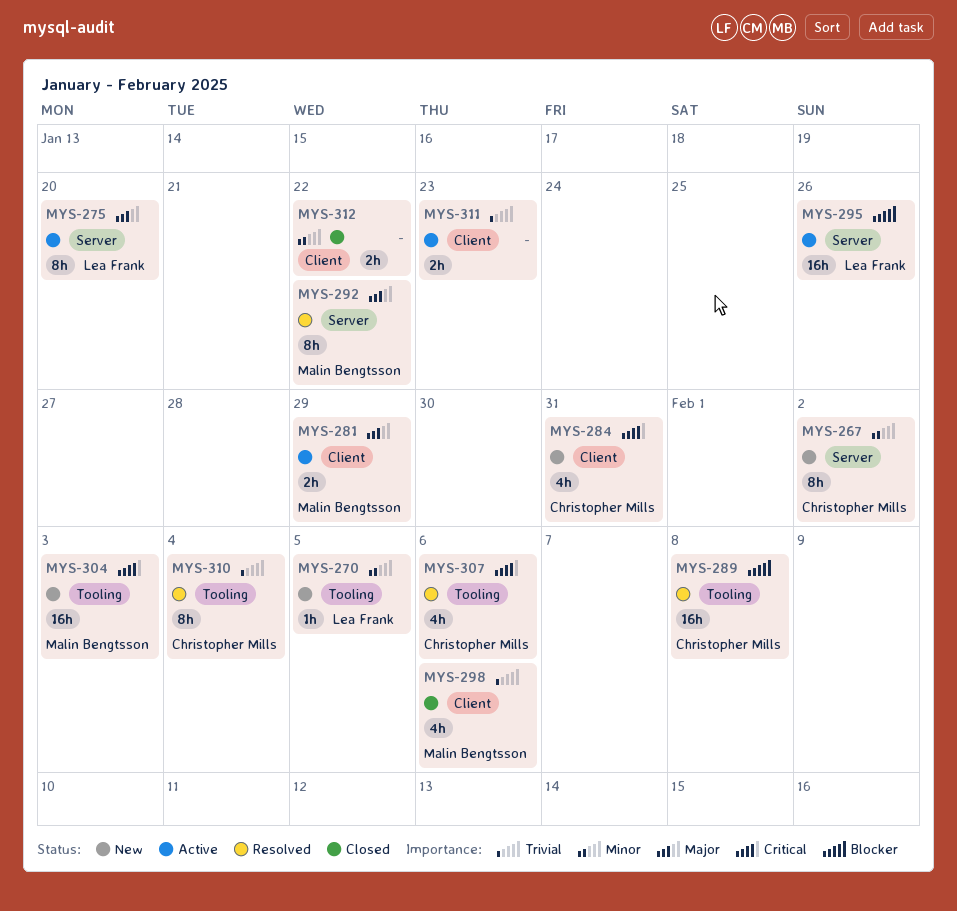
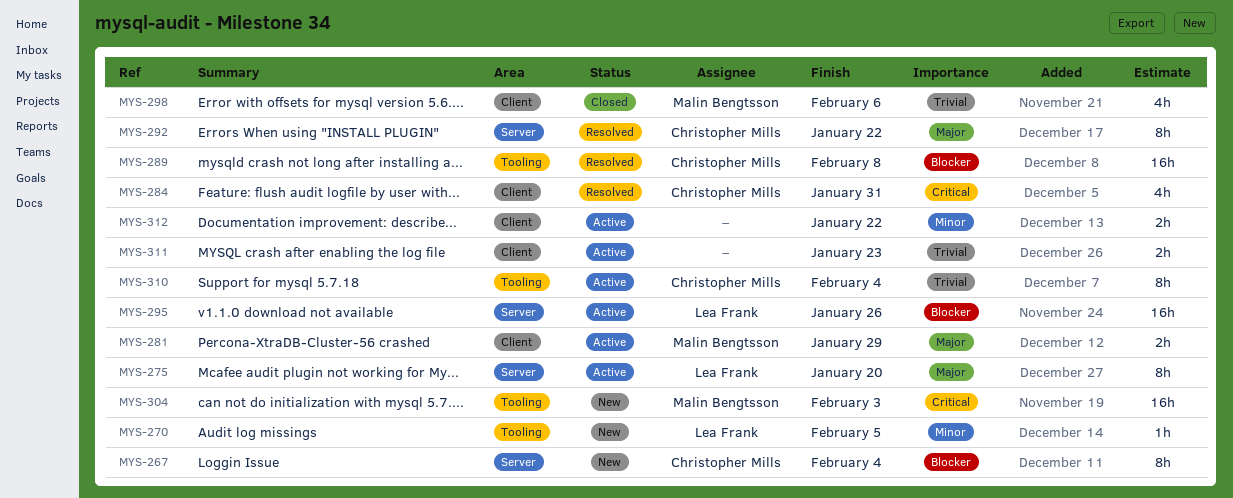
MYS-267, priority: Minor -> Blocker
MYS-267, due: Feb 2 -> Feb 4
MYS-284, status: New -> Resolved
MYS-292, owner: Malin Bengtsson -> Christopher Mills
MYS-307: present -> none
MYS-310, status: Resolved -> Active
MYS-312, status: Closed -> Active

